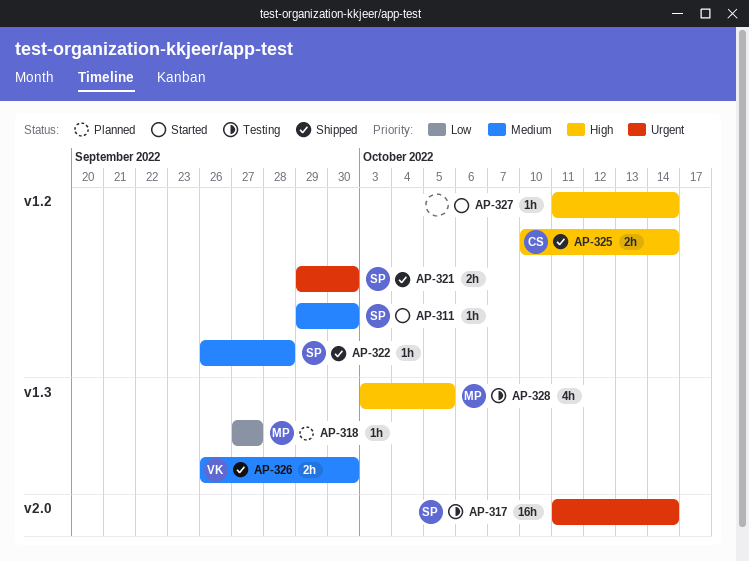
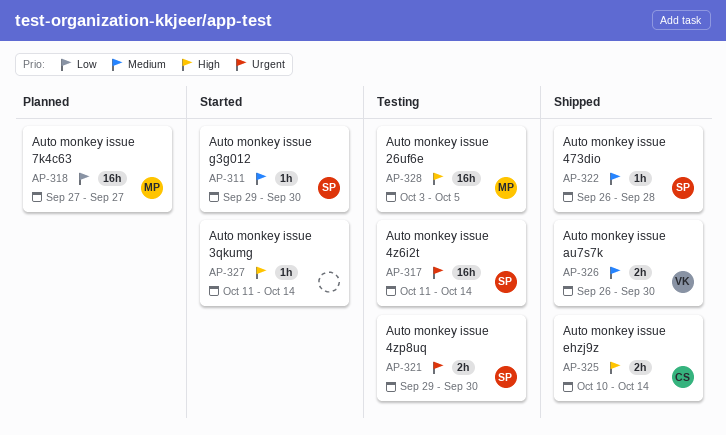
AP-318, estimate: 1h -> 16h
AP-321, status: Shipped -> Testing
AP-328, estimate: 4h -> 16h

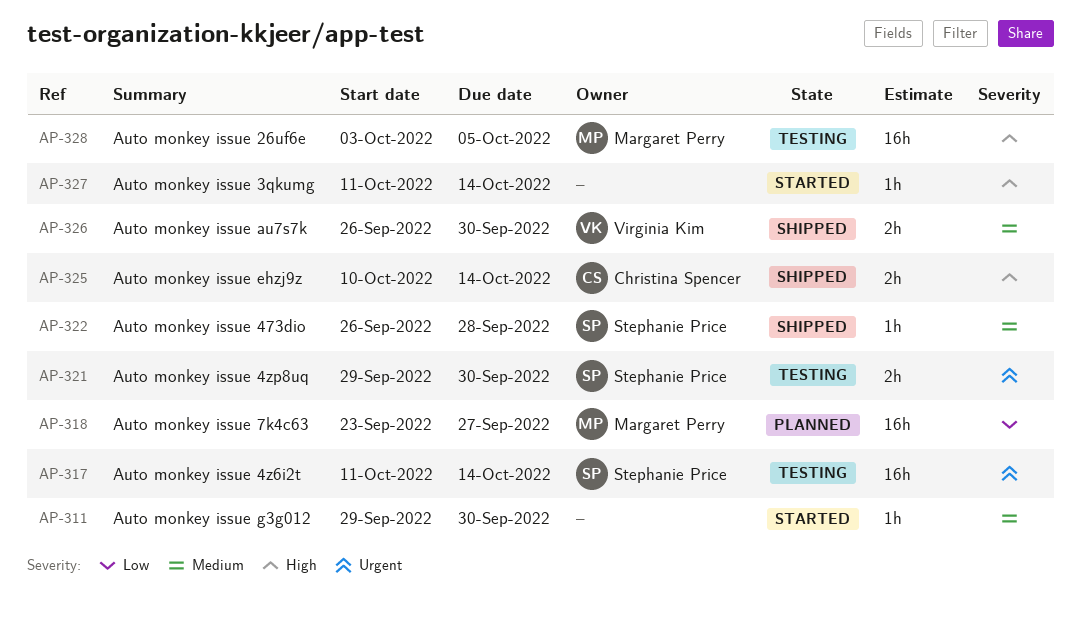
AP-311, owner: Stephanie Price -> none
AP-318, start: Sep 27 -> Sep 23

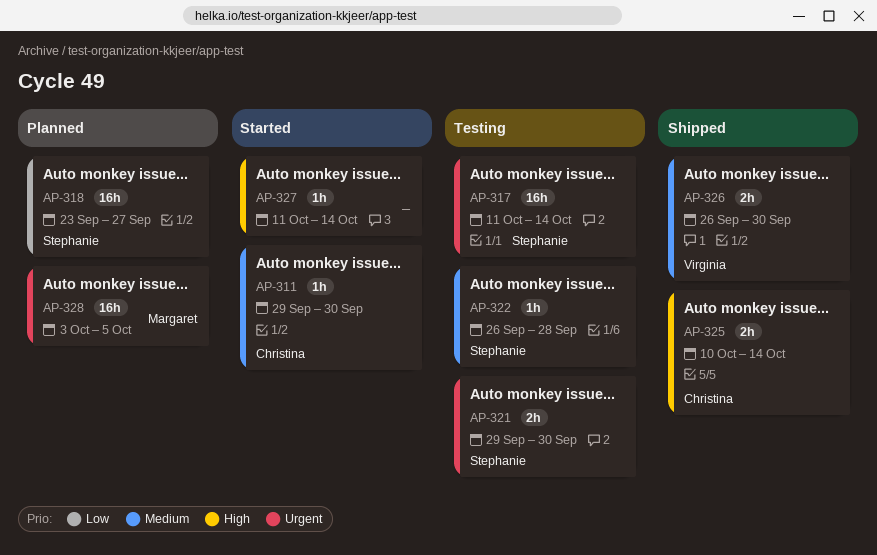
AP-311, owner: none -> Christina Spencer
AP-318, owner: Margaret Perry -> Stephanie Price
AP-322, status: Shipped -> Testing
AP-328, status: Testing -> Planned
AP-328, priority: High -> Urgent

